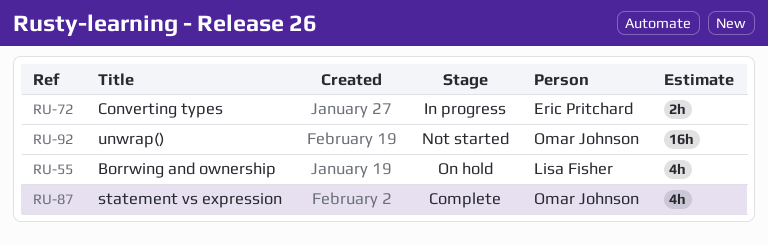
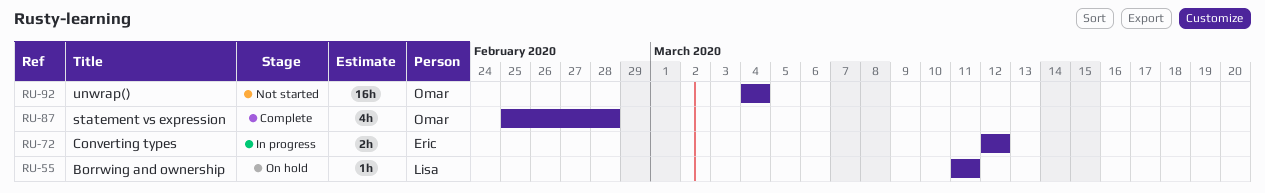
RU-55, estimate: 4h -> 1h

